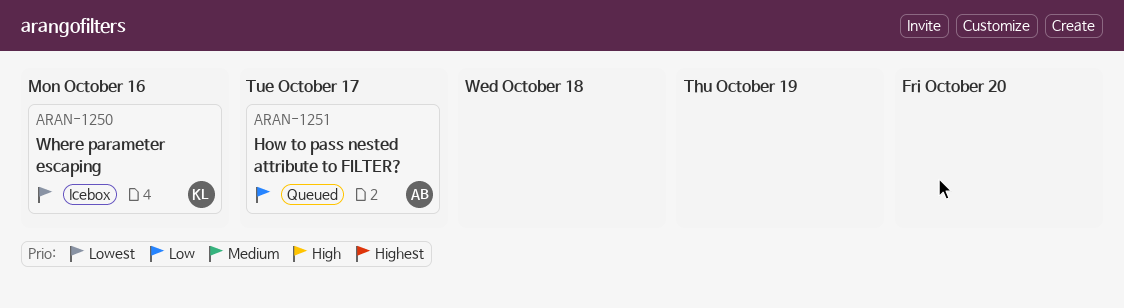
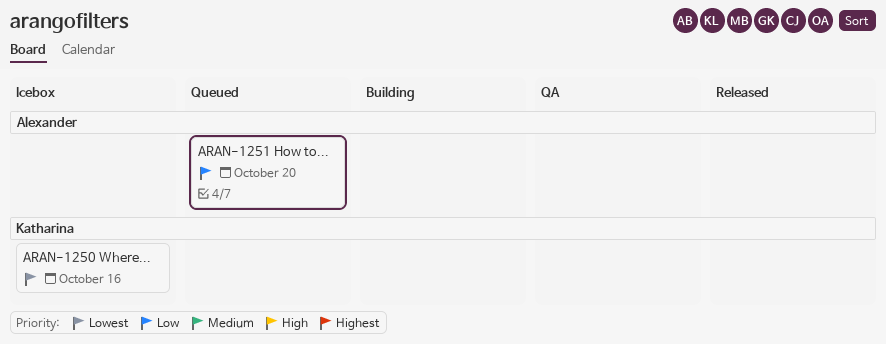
ARAN-1251, due: Oct 17 -> Oct 20

